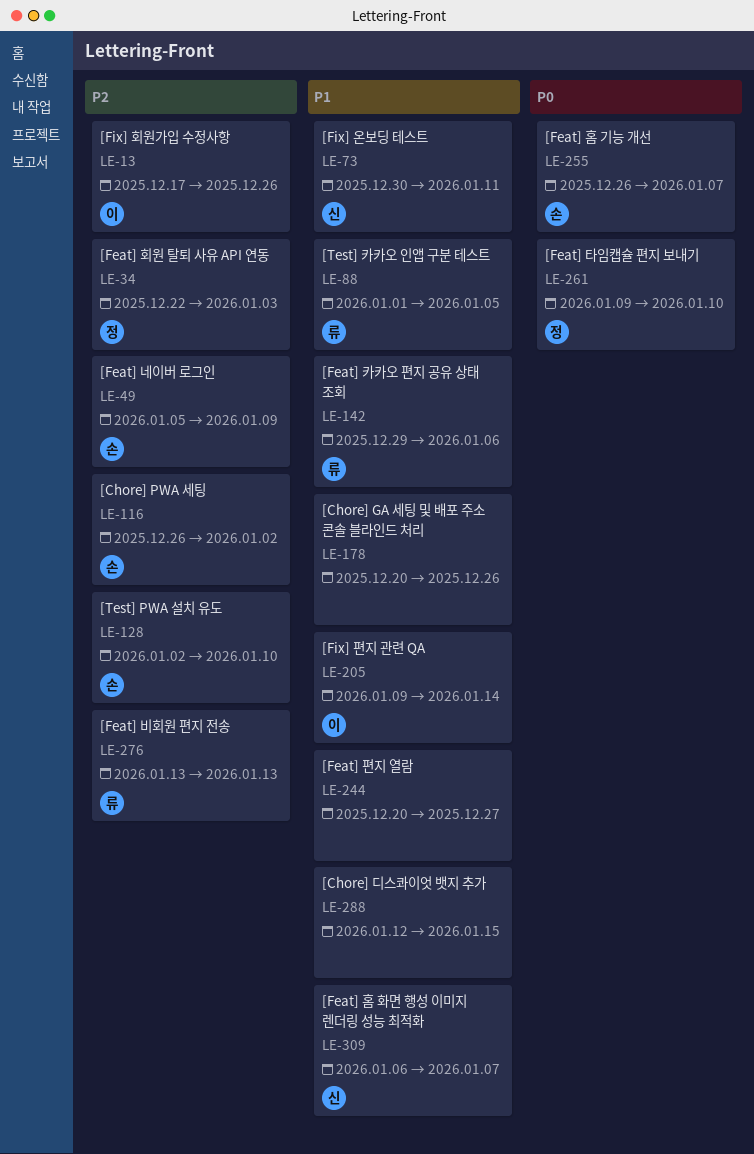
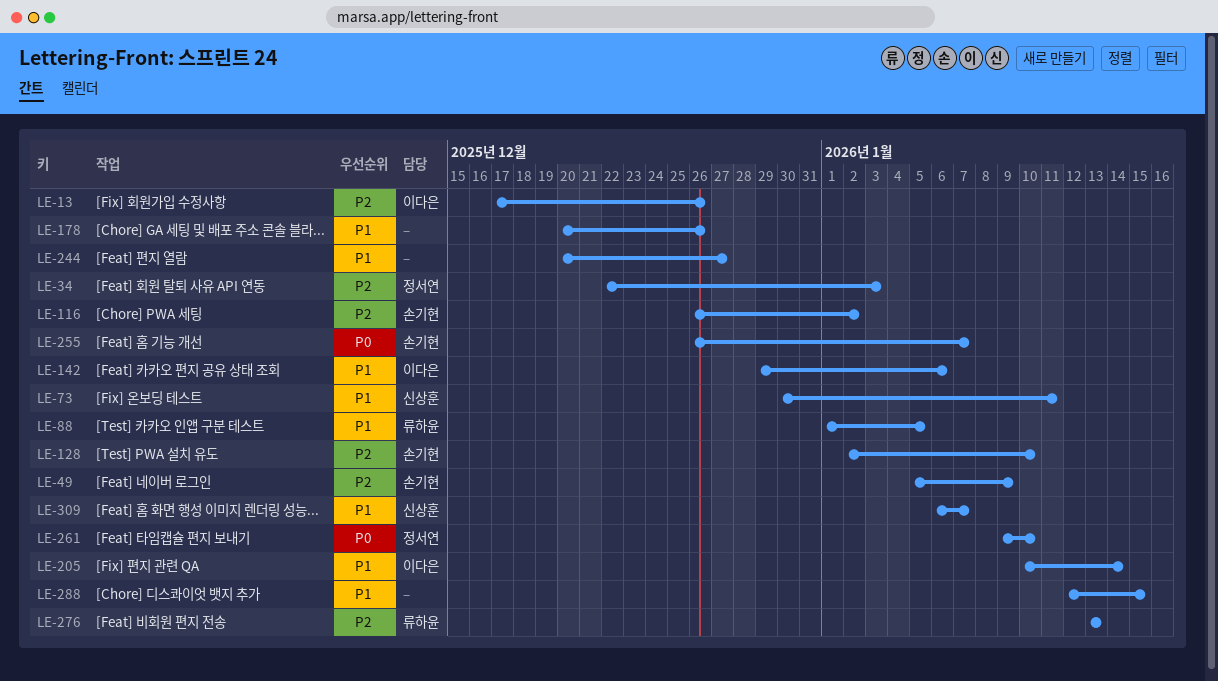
LE-142, owner: 류하윤 -> 이다은
LE-205, start: Jan 9 -> Jan 10

